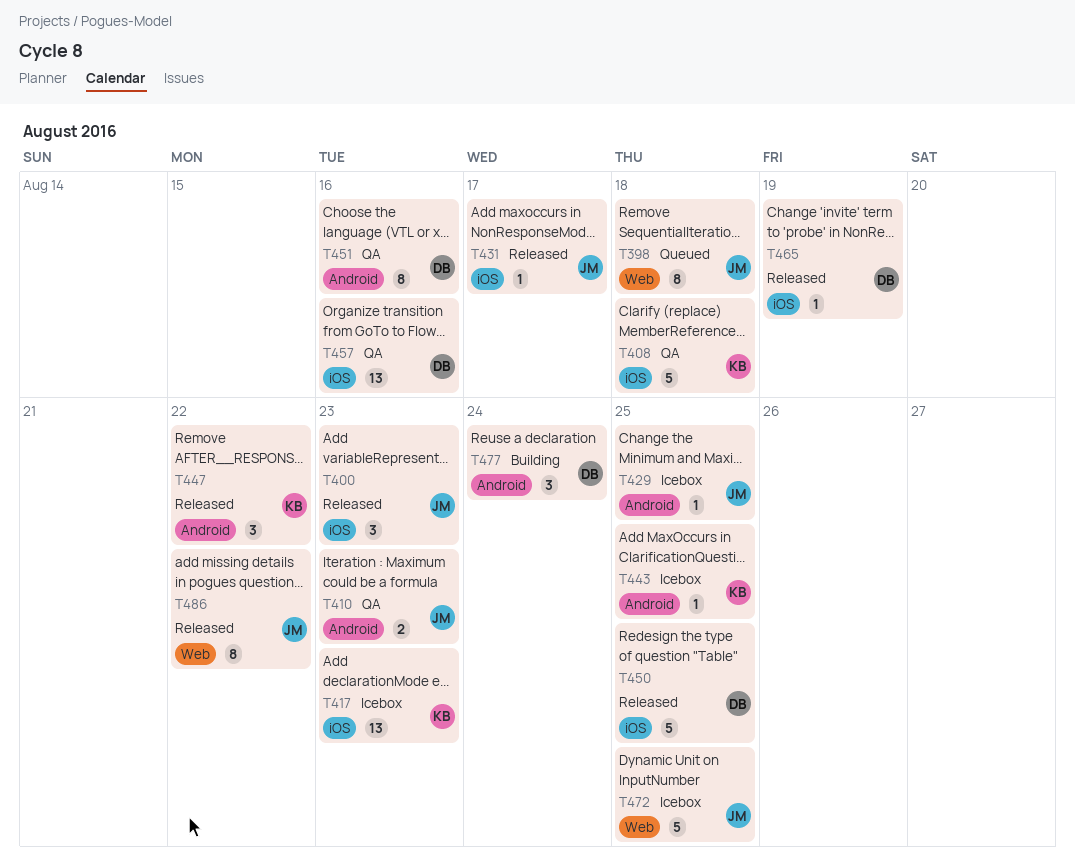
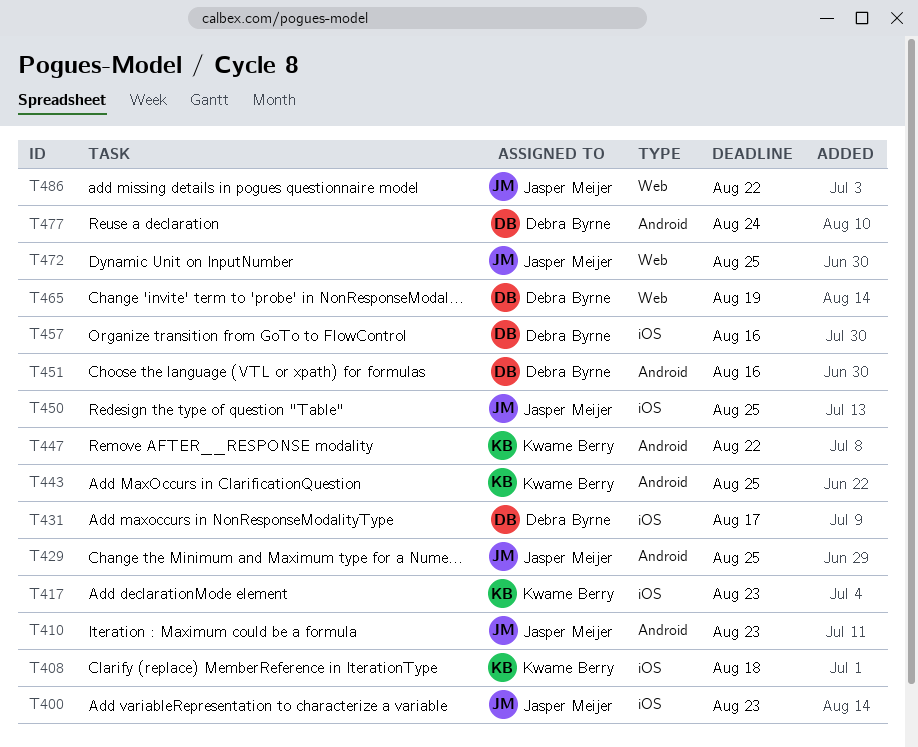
T398: present -> none
T431, owner: Jasper Meijer -> Debra Byrne
T450, owner: Debra Byrne -> Jasper Meijer
T465, label: iOS -> Web

